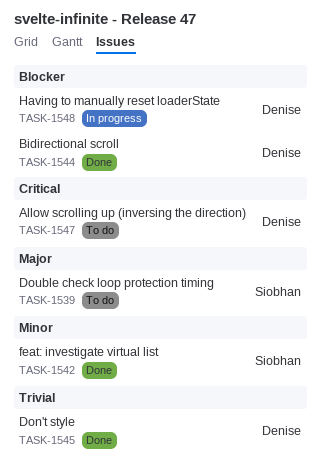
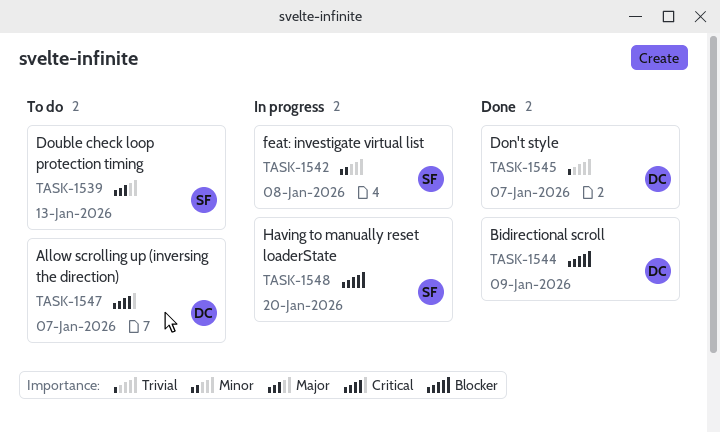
TASK-1542, status: Done -> In progress
TASK-1548, owner: Denise -> Siobhan

